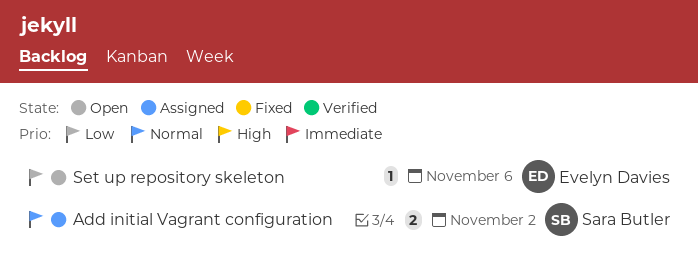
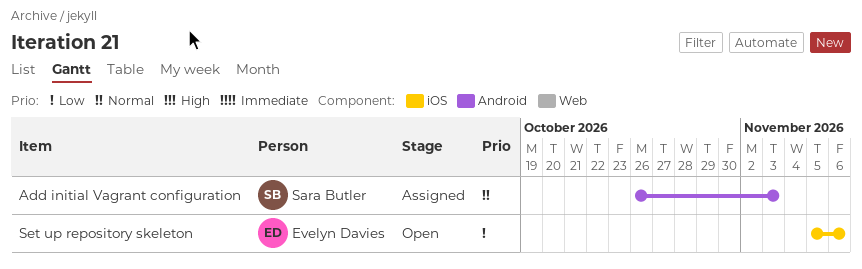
Add initial Vagrant configuration, due: Nov 2 -> Nov 3

